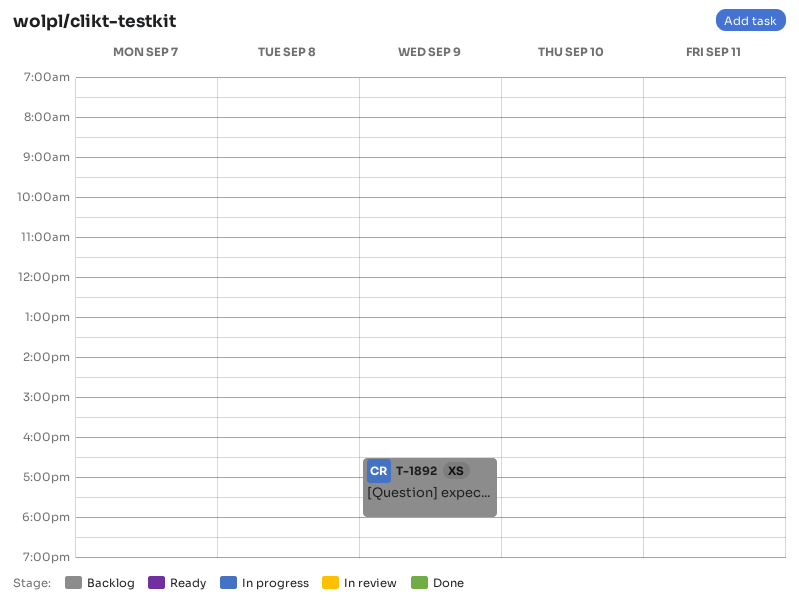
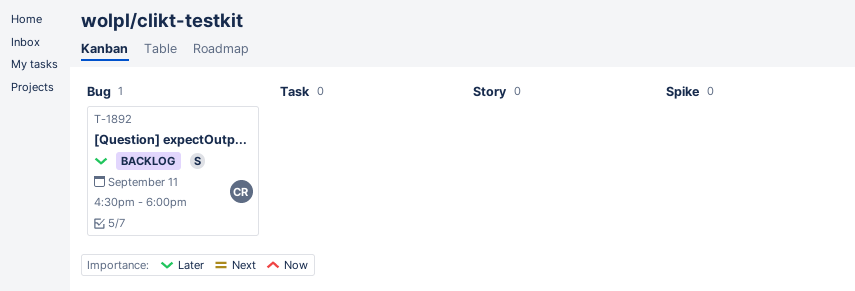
T-1892, estimate: XS -> S
T-1892, day: Sep 9 -> Sep 11

